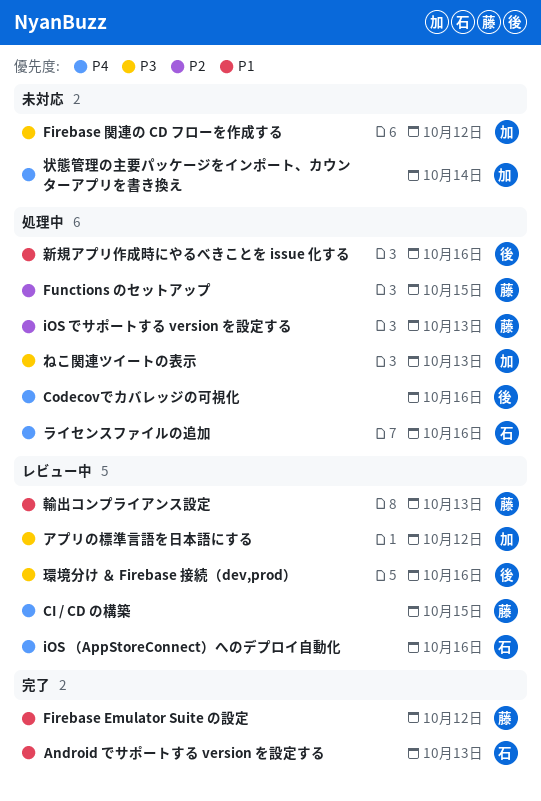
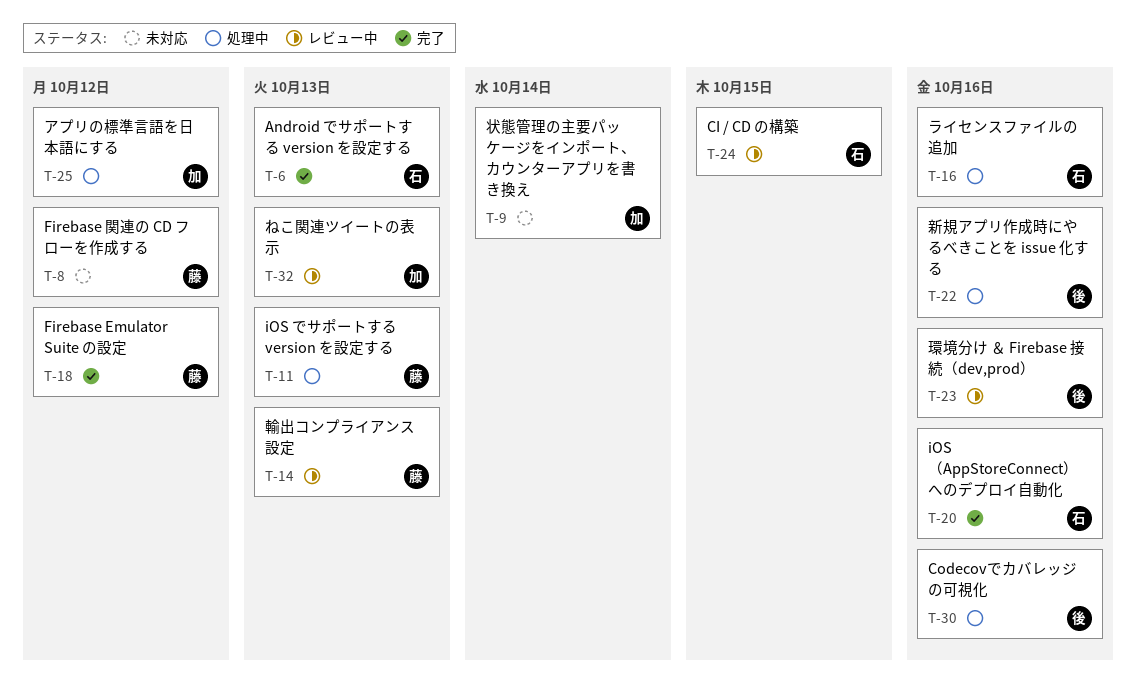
CI / CD の構築, owner: 藤 -> 石
Firebase 関連の CD フローを作成する, owner: 加 -> 藤
Functions のセットアップ: present -> none
iOS （AppStoreConnect）へのデプロイ自動化, status: レビュー中 -> 完了
ねこ関連ツイートの表示, status: 処理中 -> レビュー中
アプリの標準言語を日本語にする, status: レビュー中 -> 処理中

